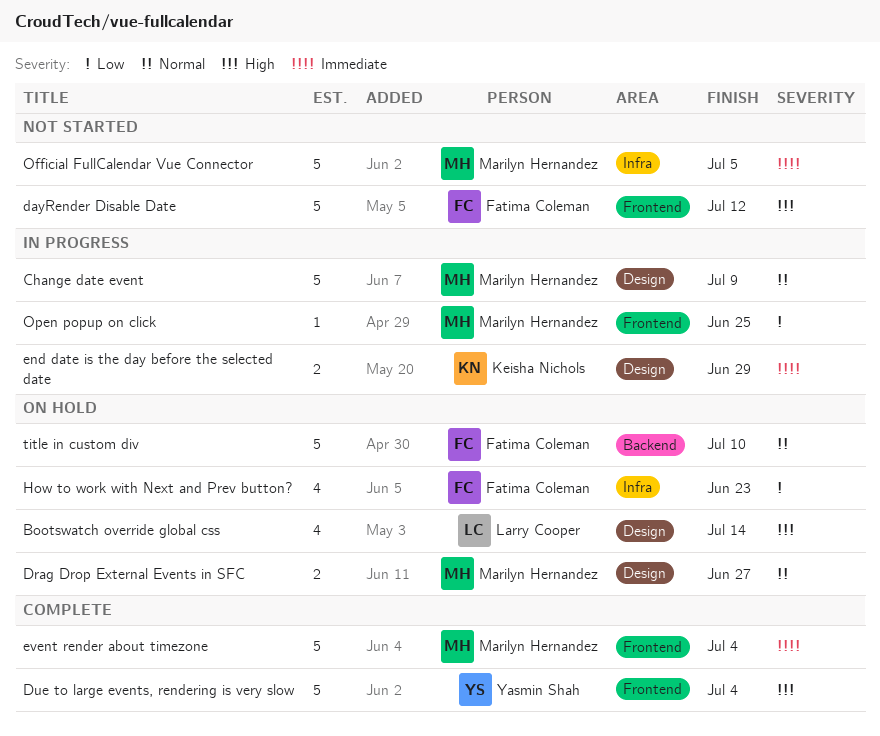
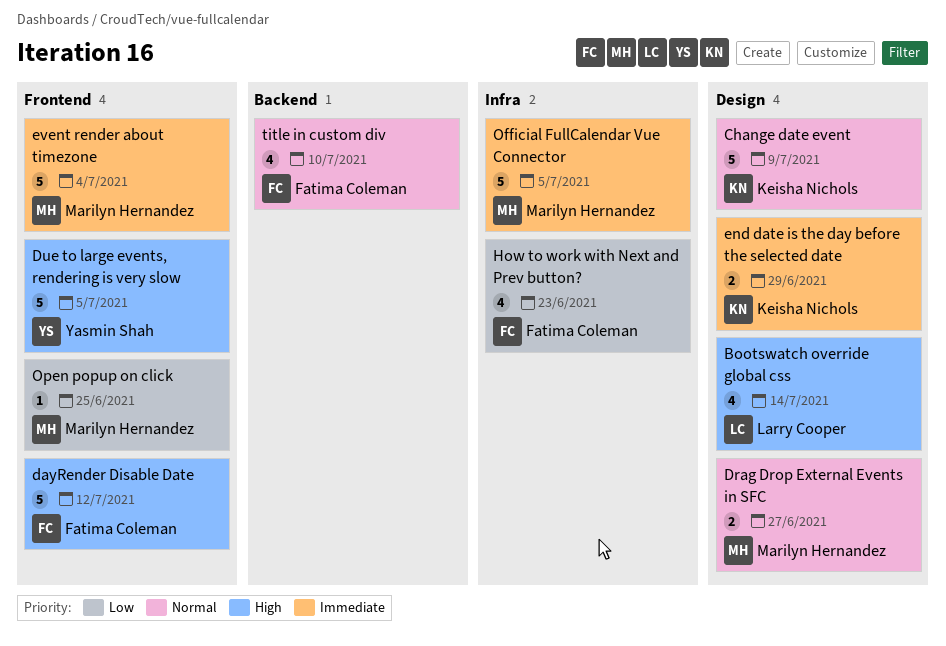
Change date event, owner: Marilyn Hernandez -> Keisha Nichols
Due to large events, rendering is very slow, due: Jul 4 -> Jul 5
title in custom div, estimate: 5 -> 4

